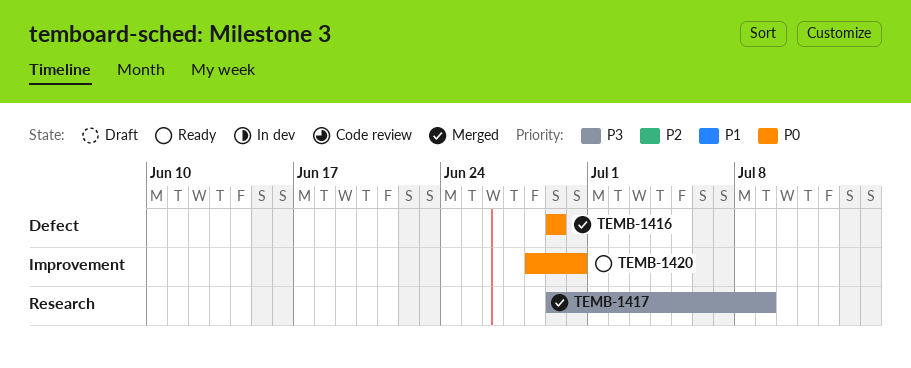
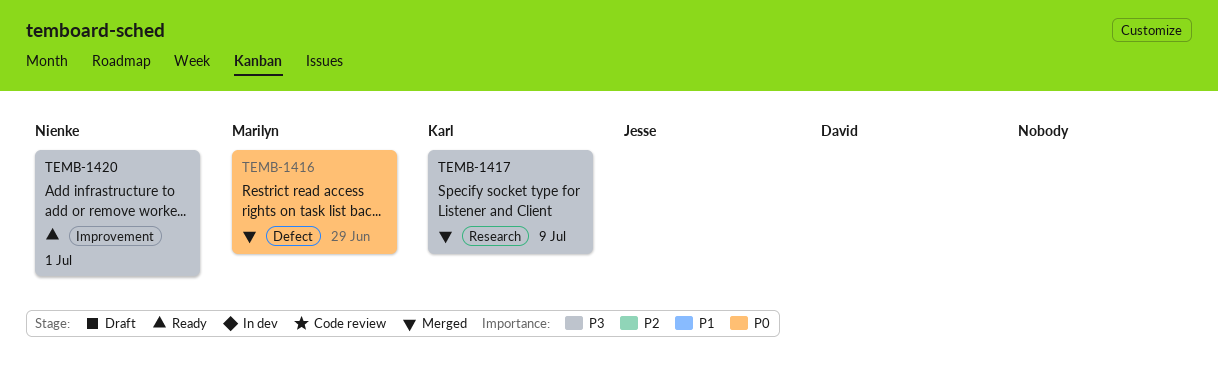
TEMB-1420, priority: P0 -> P3
TEMB-1420, due: Jun 30 -> Jul 1

